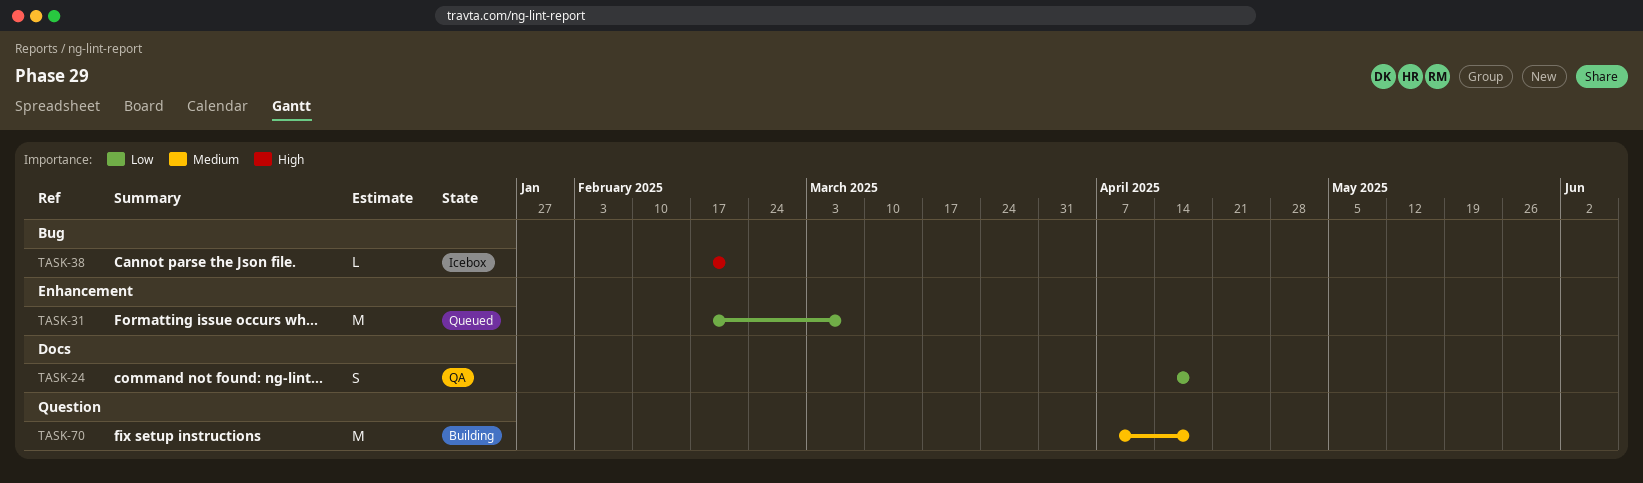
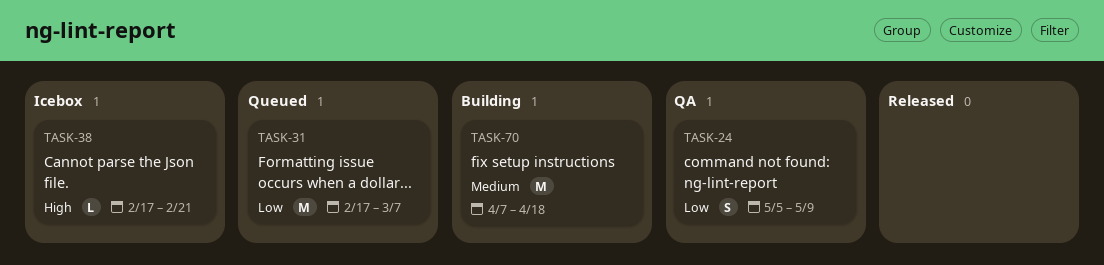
TASK-24, start: Apr 14 -> May 5
TASK-24, due: Apr 18 -> May 9

